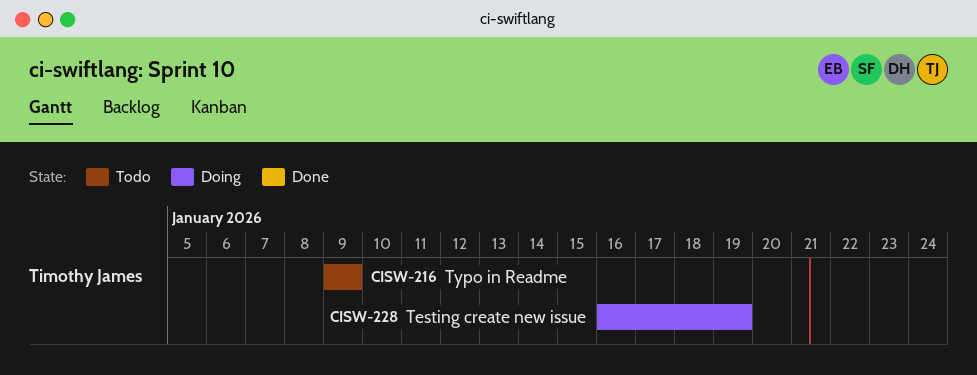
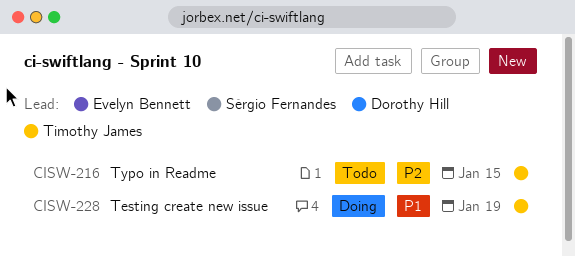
CISW-216, due: Jan 9 -> Jan 15

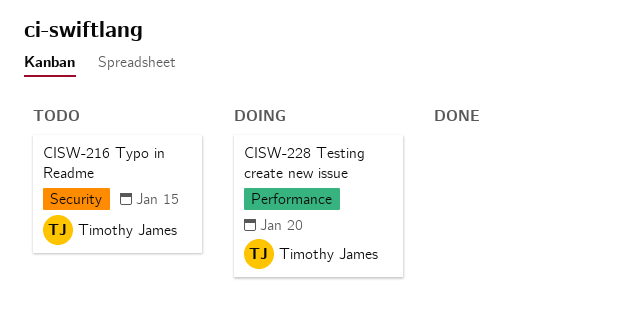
CISW-228, due: Jan 19 -> Jan 20

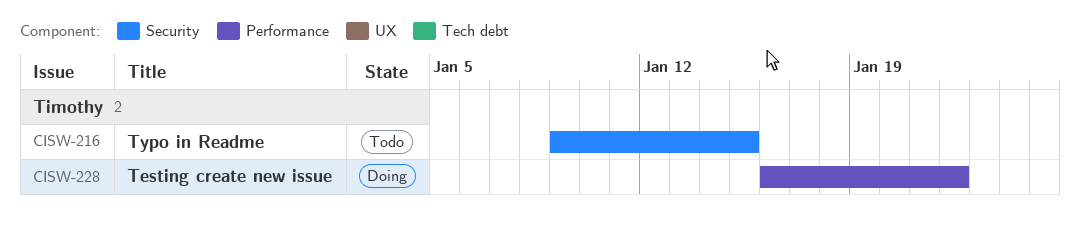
CISW-228, due: Jan 20 -> Jan 22

